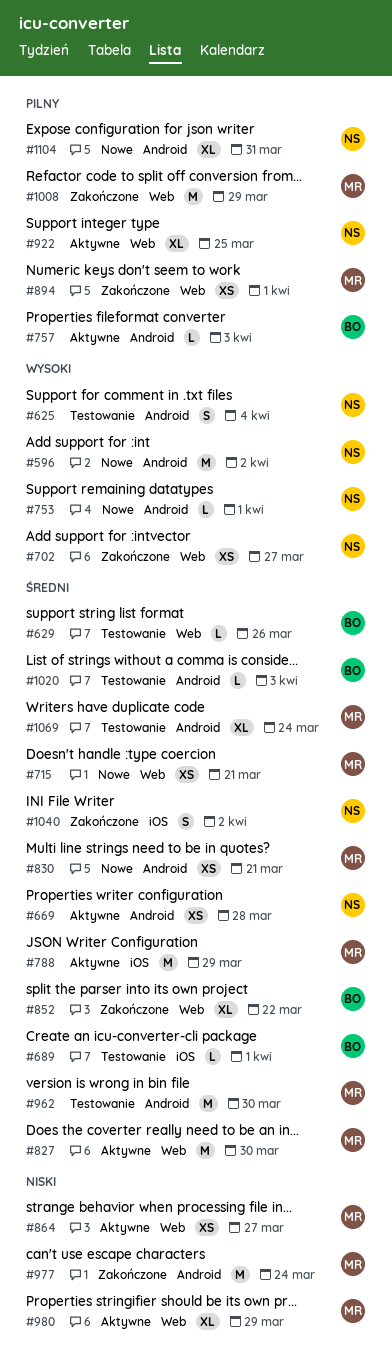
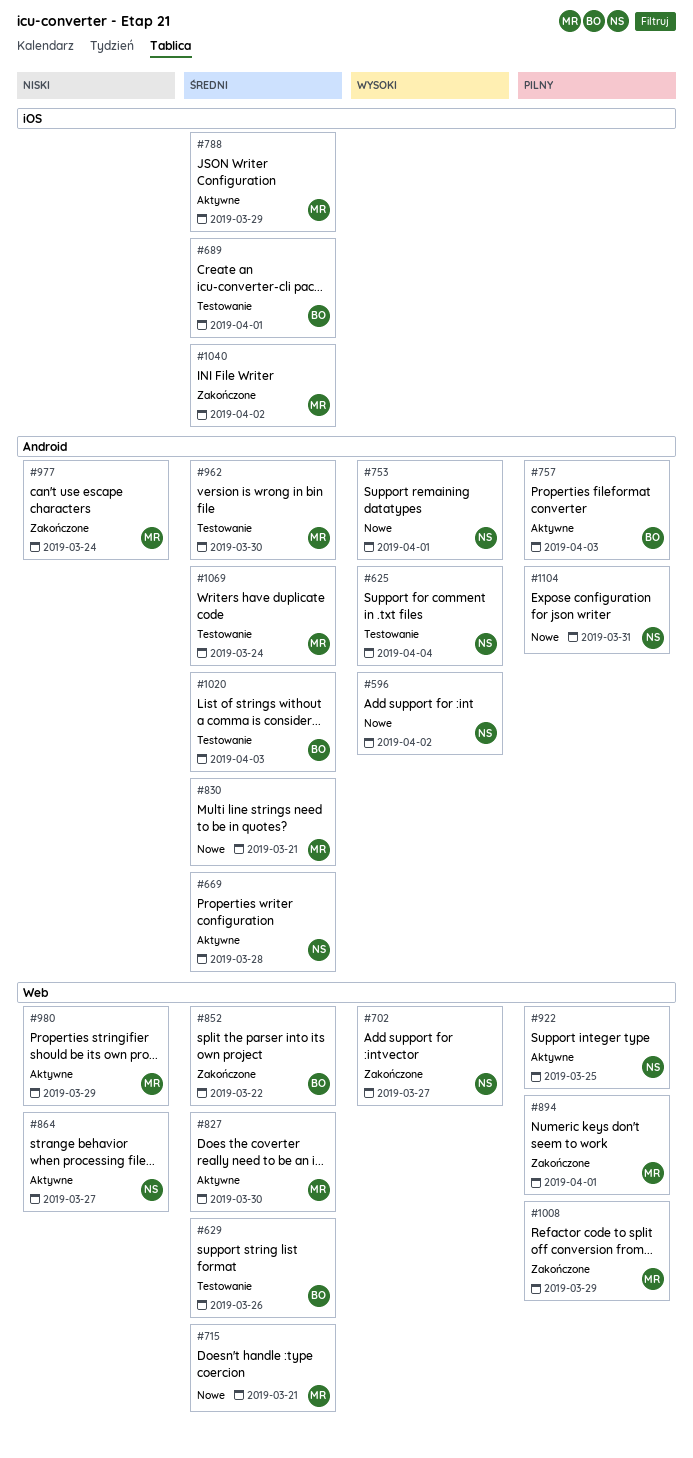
#864, owner: MR -> NS
#1040, owner: NS -> MR

